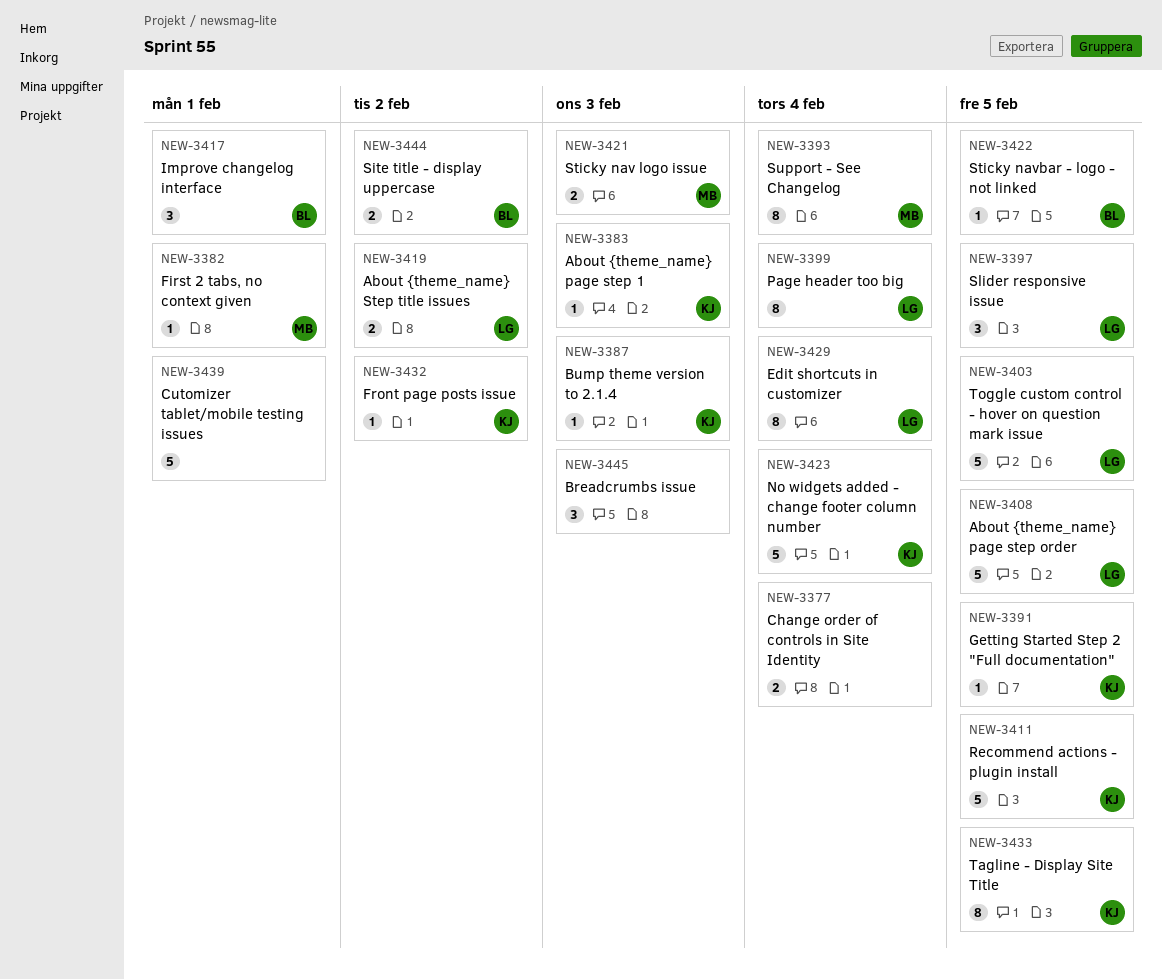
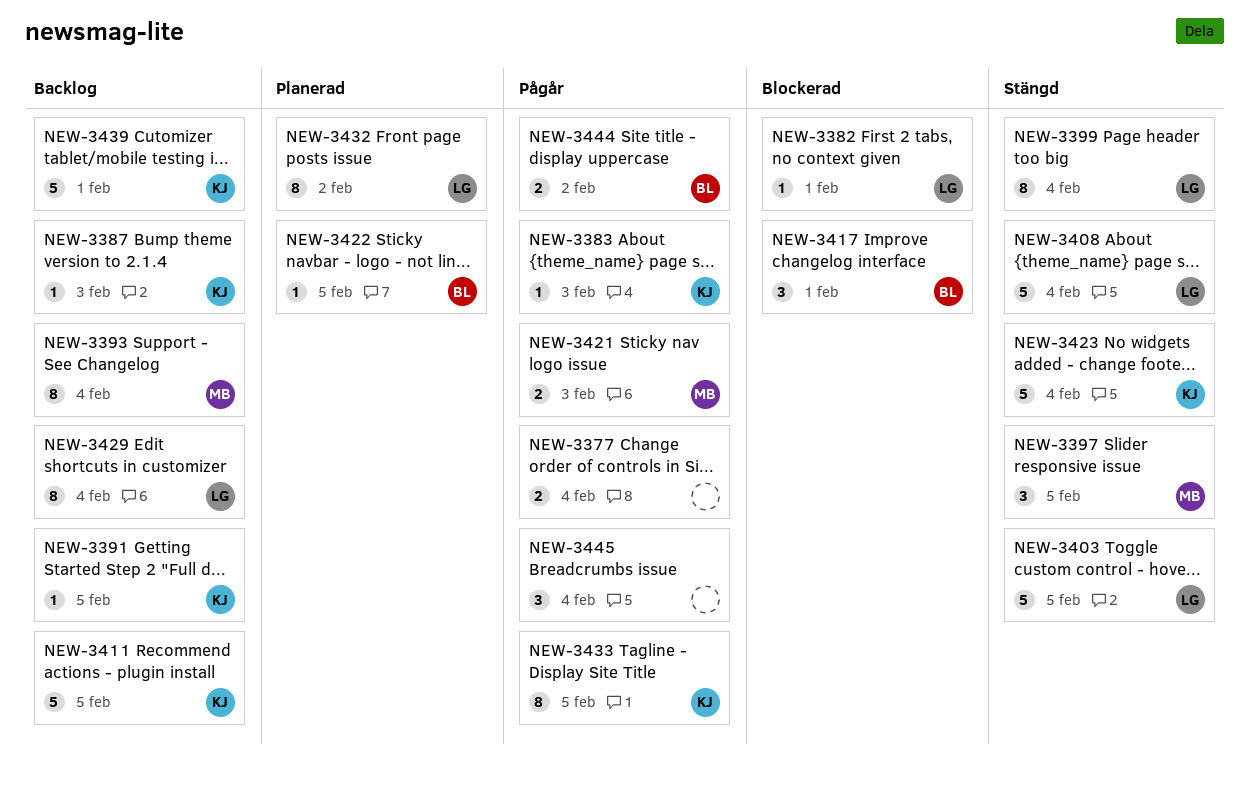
NEW-3382, owner: MB -> LG
NEW-3397, owner: LG -> MB
NEW-3408, due: Feb 5 -> Feb 4
NEW-3419: present -> none
NEW-3432, owner: KJ -> LG
NEW-3432, estimate: 1 -> 8
NEW-3439, owner: none -> KJ
NEW-3445, due: Feb 3 -> Feb 4

